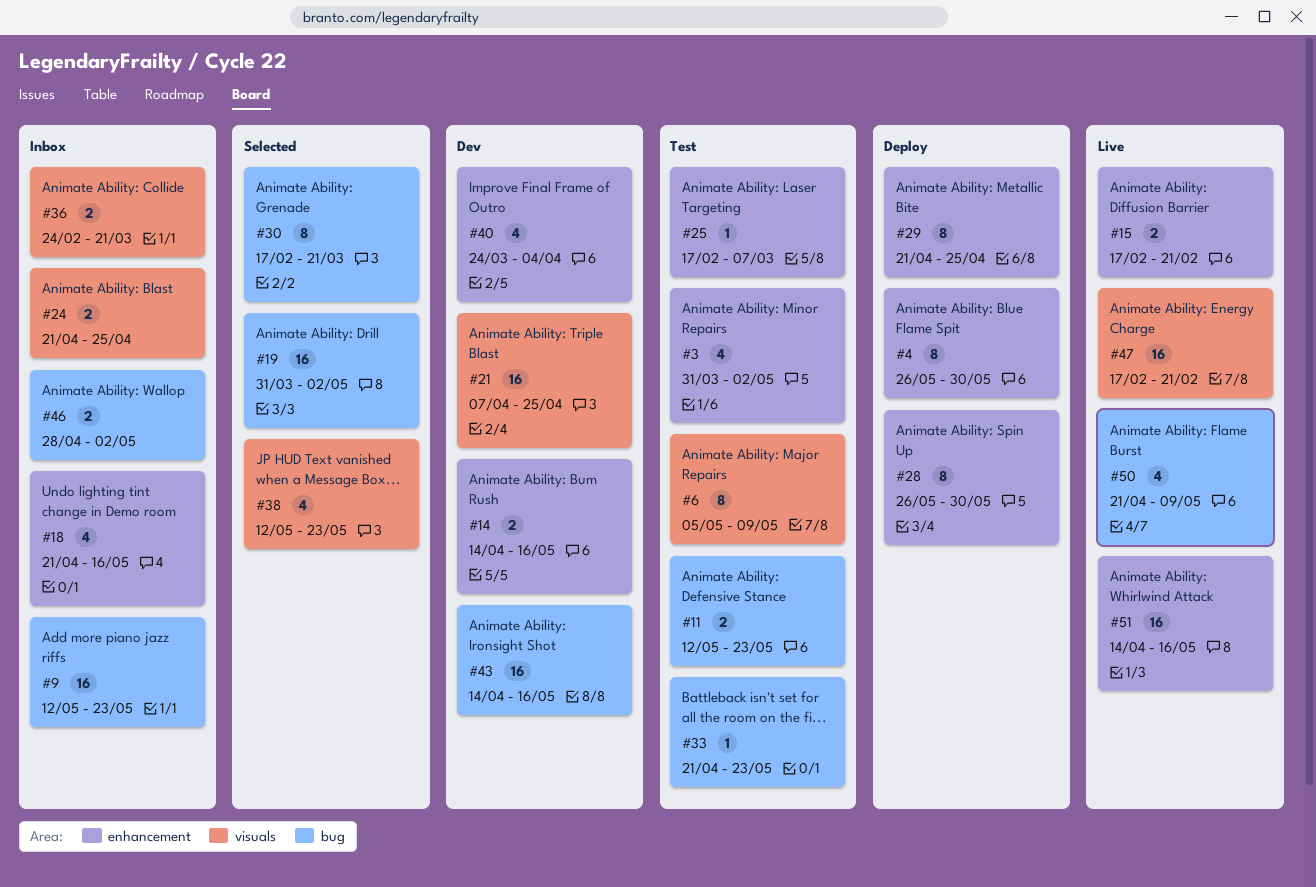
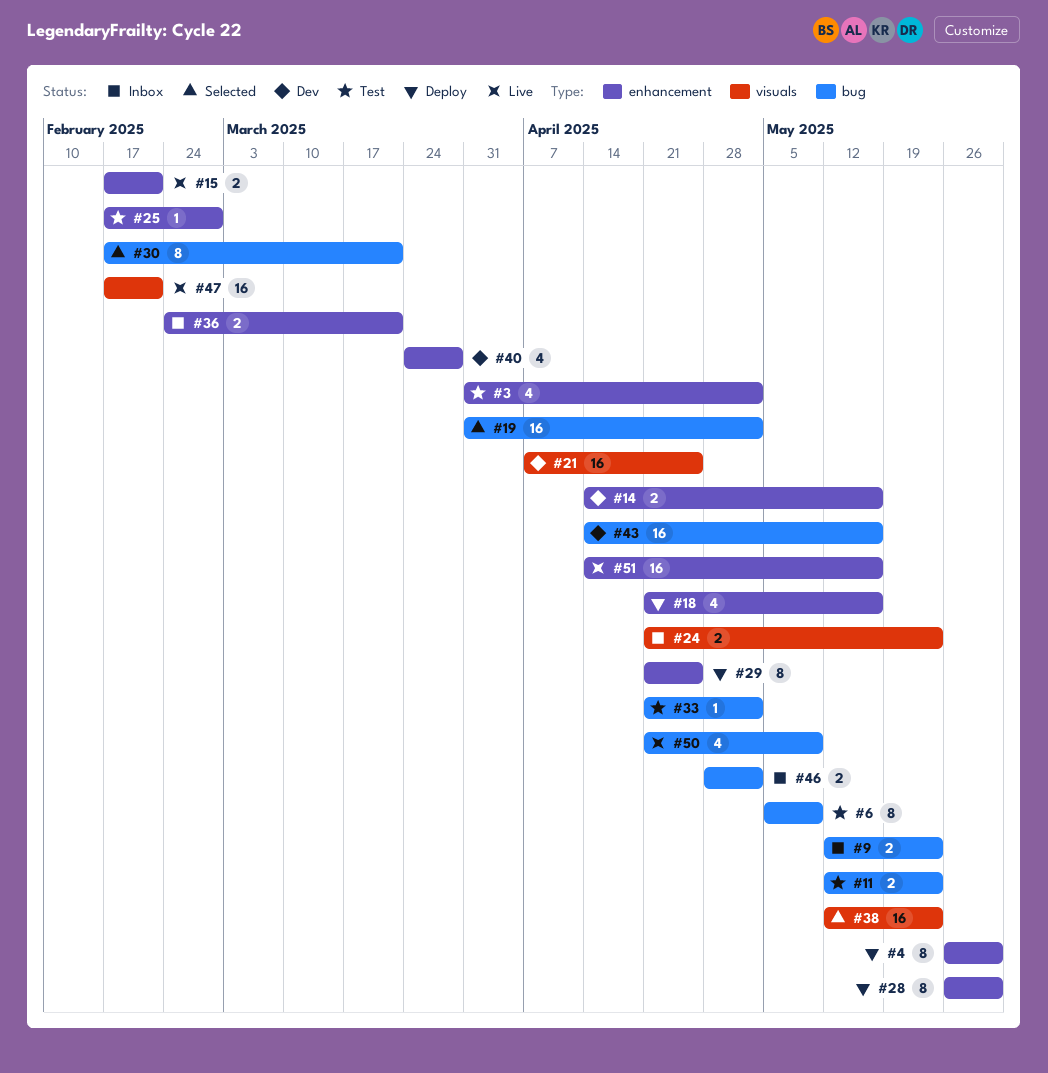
#6, label: visuals -> bug
#9, estimate: 16 -> 2
#18, status: Inbox -> Deploy
#24, due: Apr 25 -> May 23
#25, due: Mar 7 -> Feb 28
#33, due: May 23 -> May 2
#36, label: visuals -> enhancement
#38, estimate: 4 -> 16
#40, due: Apr 4 -> Mar 28

